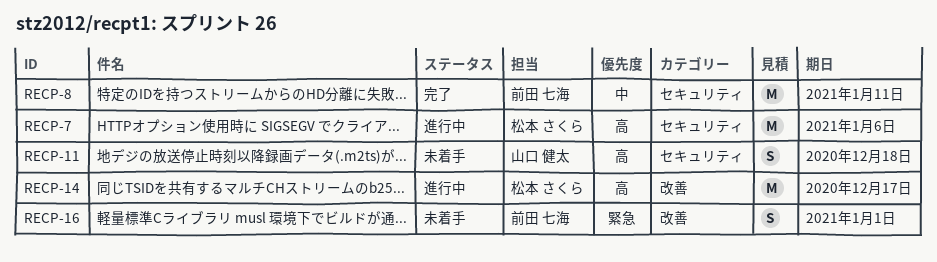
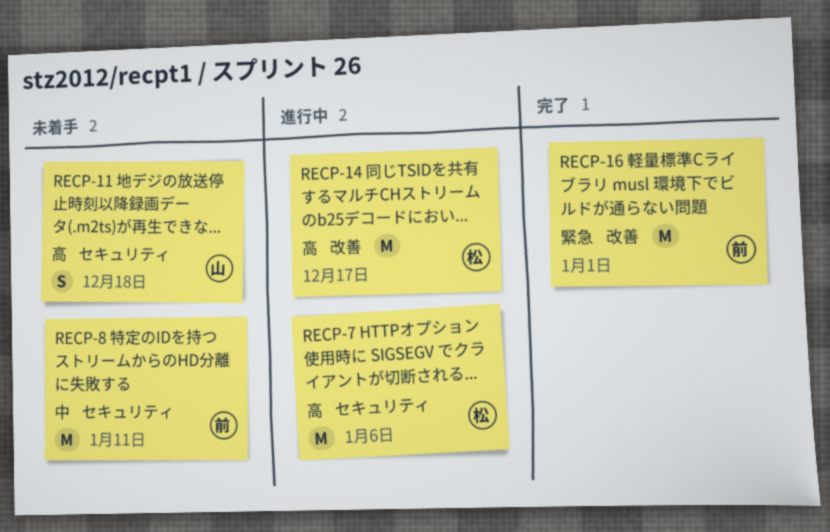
RECP-8, status: 完了 -> 未着手
RECP-16, status: 未着手 -> 完了
RECP-16, estimate: S -> M

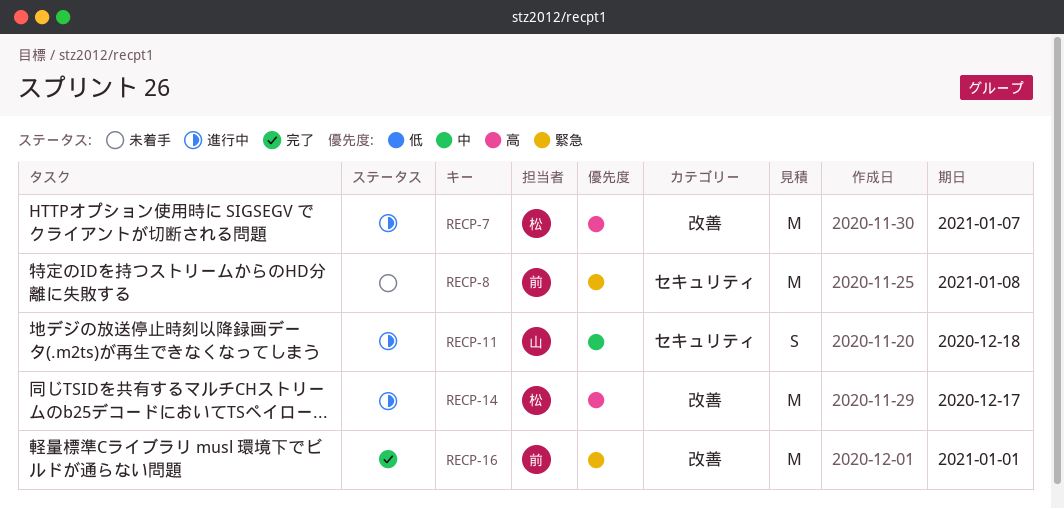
RECP-7, label: セキュリティ -> 改善
RECP-7, due: Jan 6 -> Jan 7
RECP-8, priority: 中 -> 緊急
RECP-8, due: Jan 11 -> Jan 8
RECP-11, status: 未着手 -> 進行中
RECP-11, priority: 高 -> 中

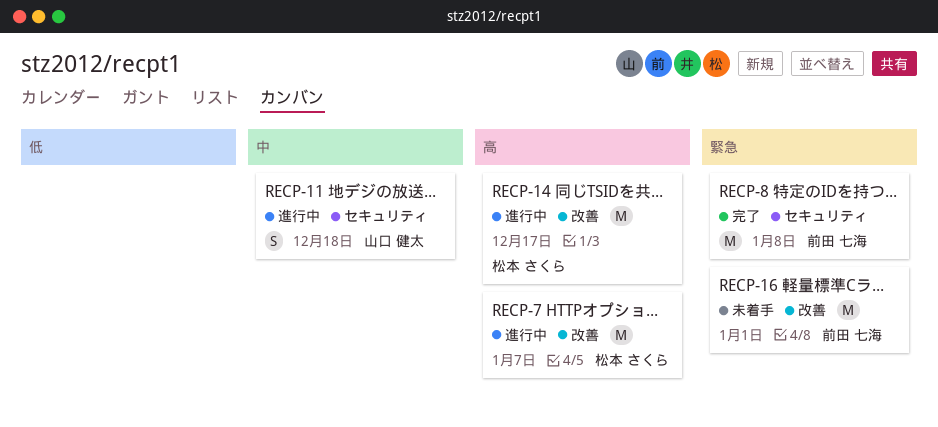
RECP-8, status: 未着手 -> 完了
RECP-16, status: 完了 -> 未着手

